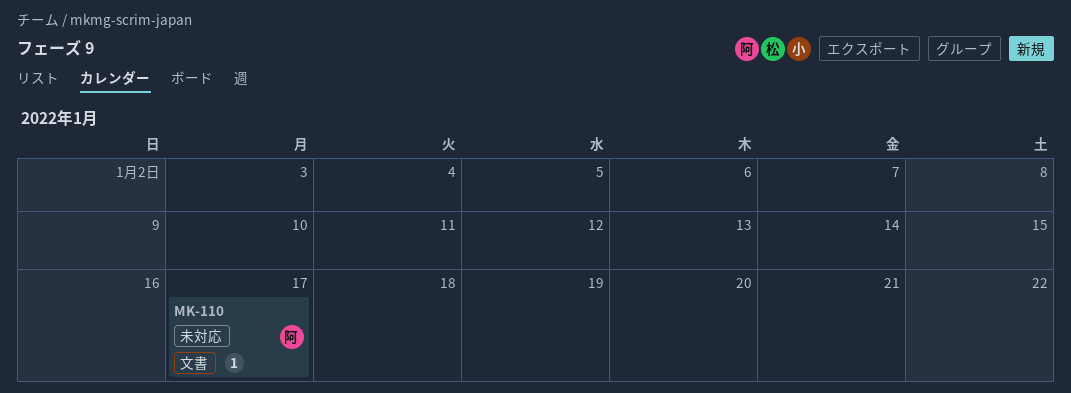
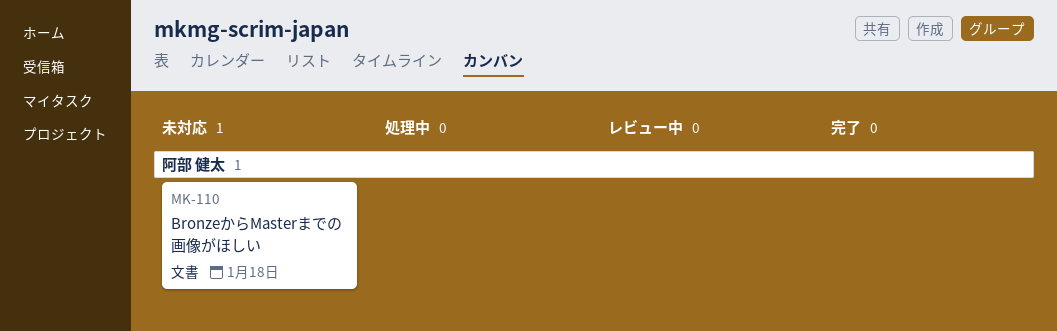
MK-110, due: Jan 17 -> Jan 18

